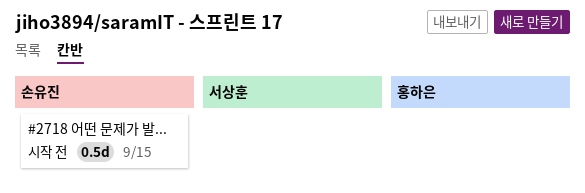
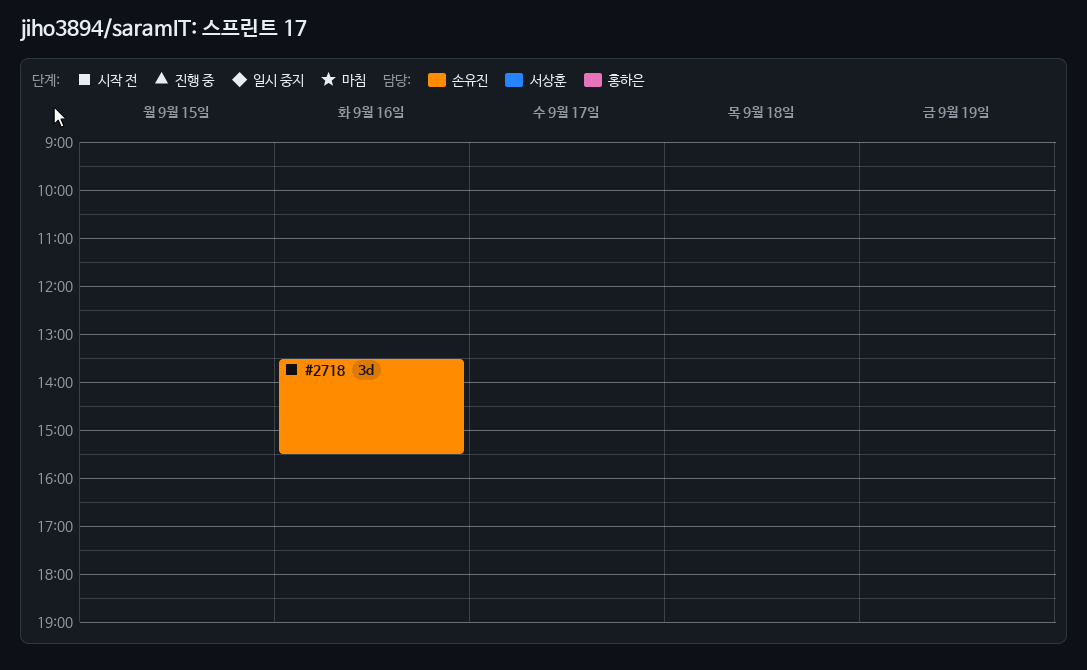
#2718, estimate: 0.5d -> 3d
#2718, day: Sep 15 -> Sep 16

